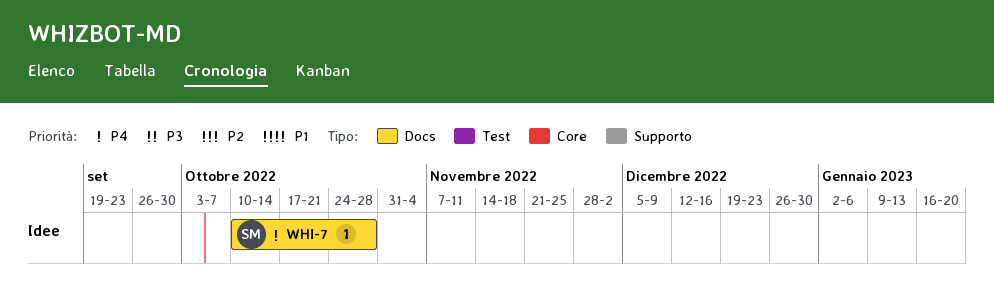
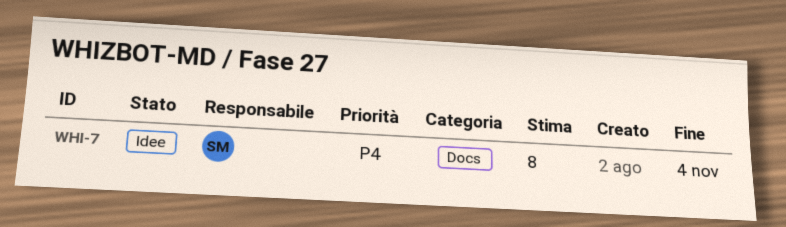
WHI-7, estimate: 1 -> 8
WHI-7, due: Oct 28 -> Nov 4

